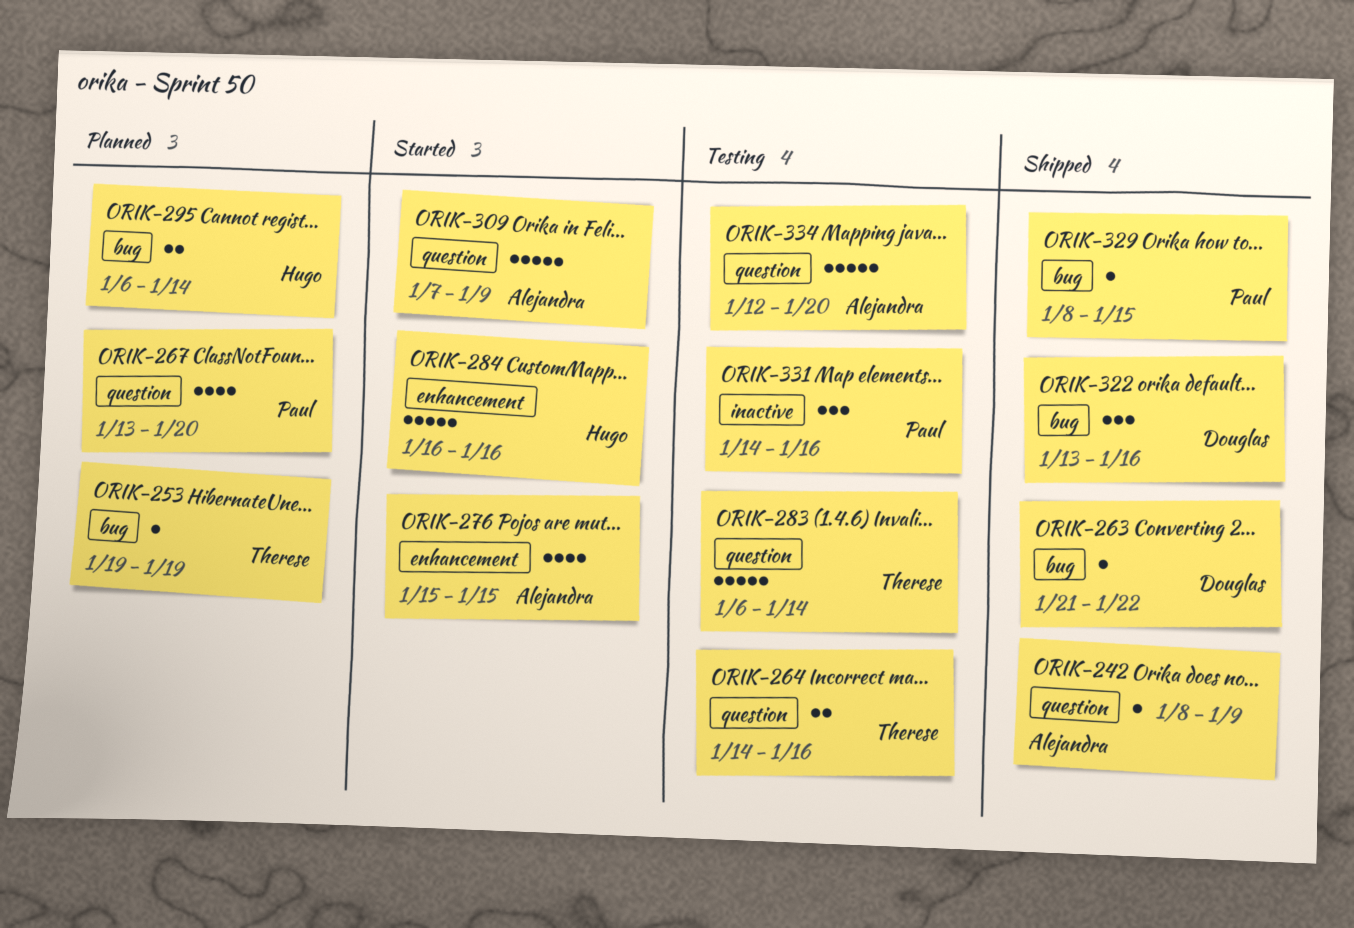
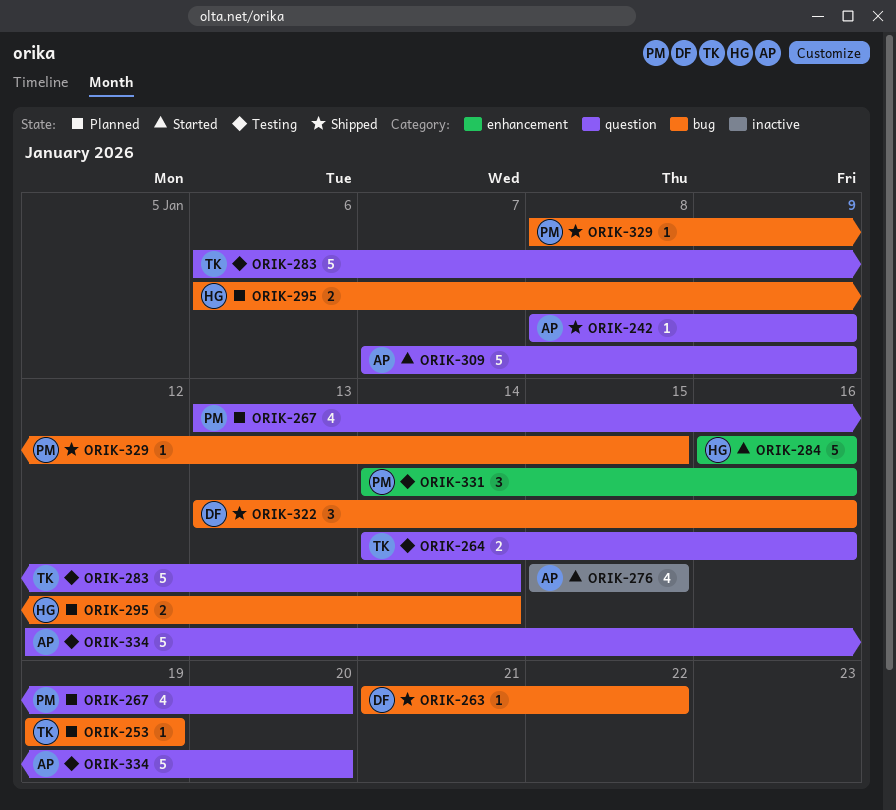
ORIK-276, label: enhancement -> inactive
ORIK-331, label: inactive -> enhancement

